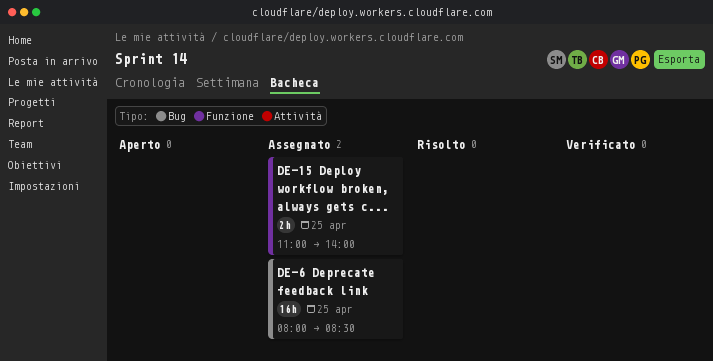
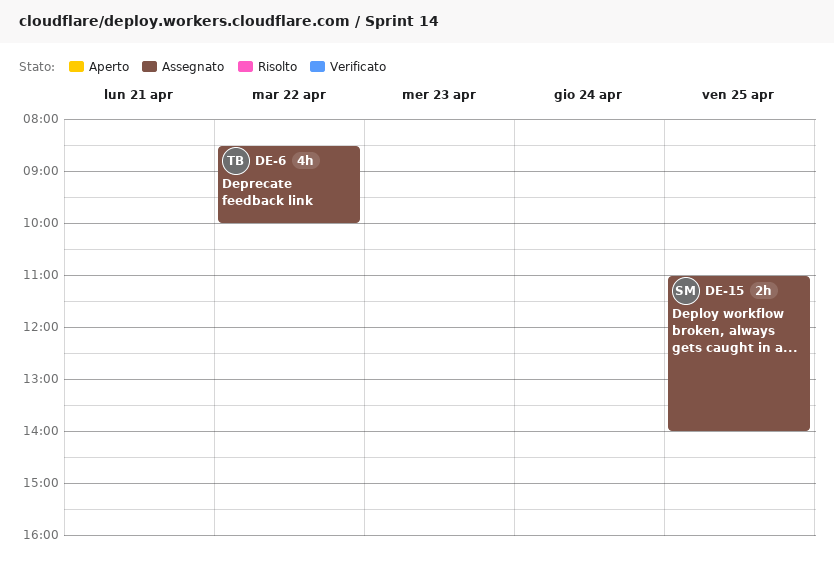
DE-6, estimate: 16h -> 4h
DE-6, day: Apr 25 -> Apr 22
DE-6, begins: 08:00 -> 08:30
DE-6, ends: 08:30 -> 10:00

